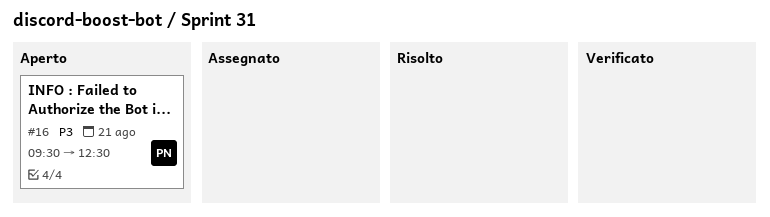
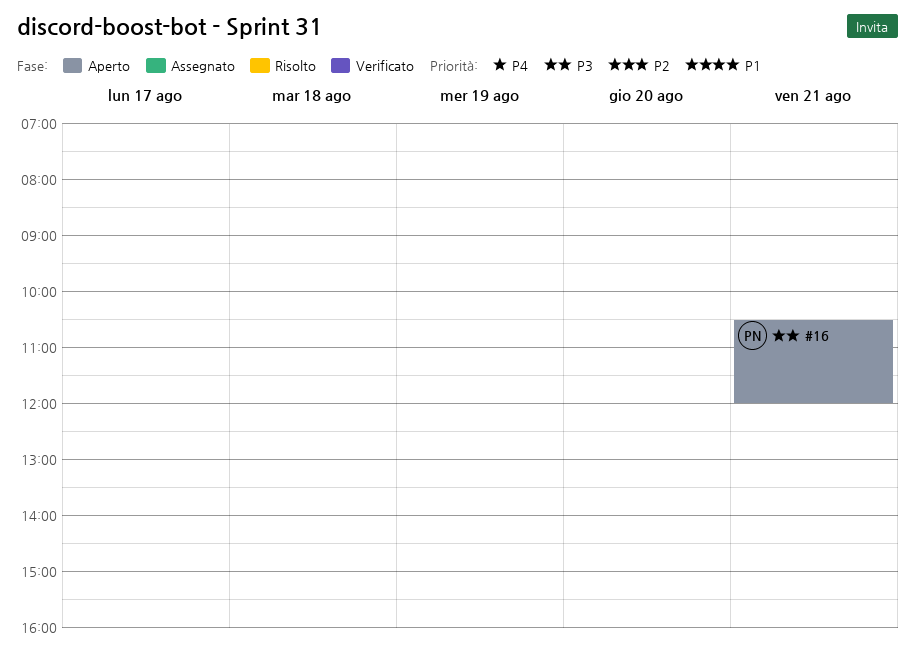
#16, begins: 09:30 -> 10:30
#16, ends: 12:30 -> 12:00

